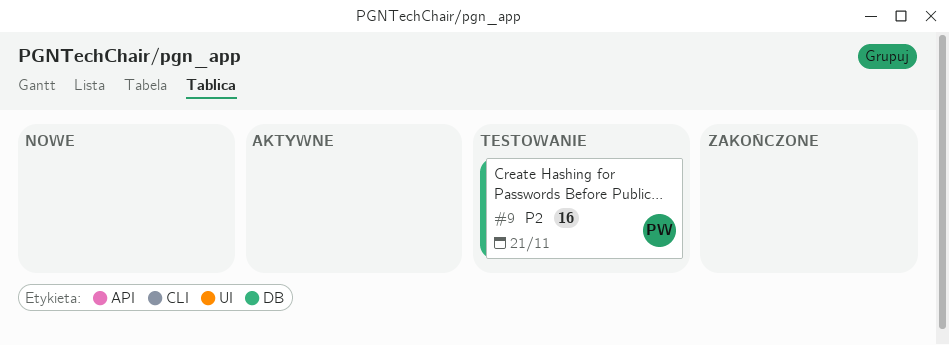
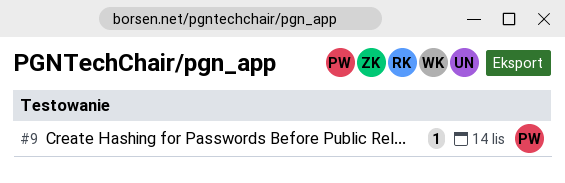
#9, estimate: 16 -> 1
#9, due: Nov 21 -> Nov 14

